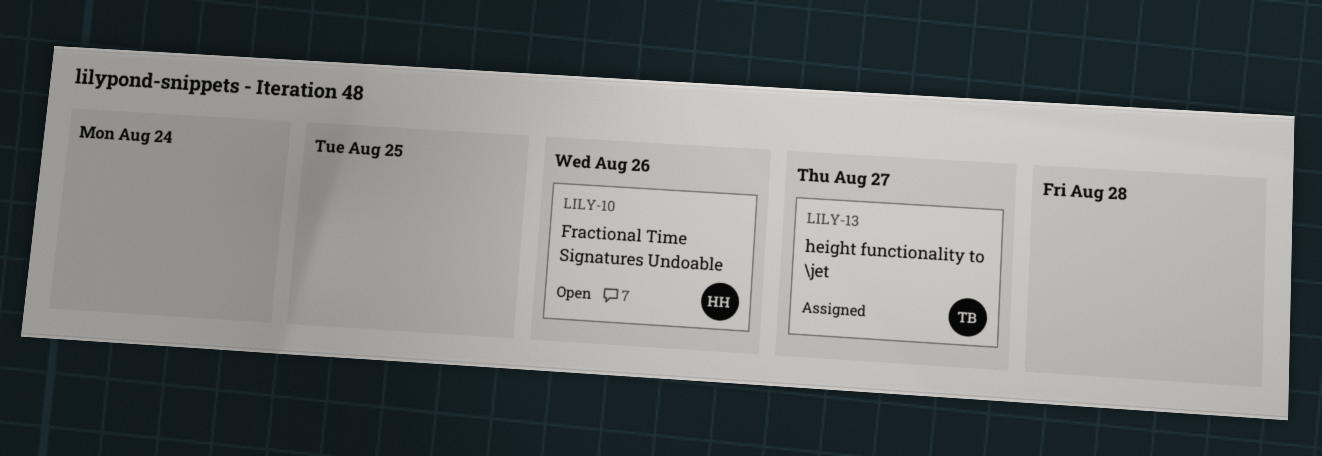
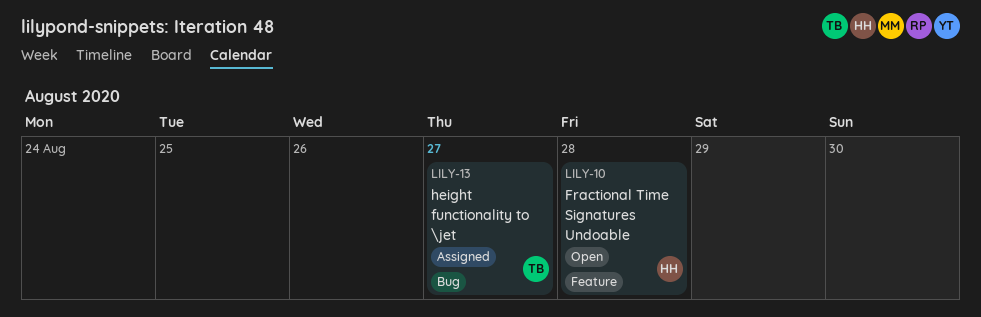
LILY-10, due: Aug 26 -> Aug 28

